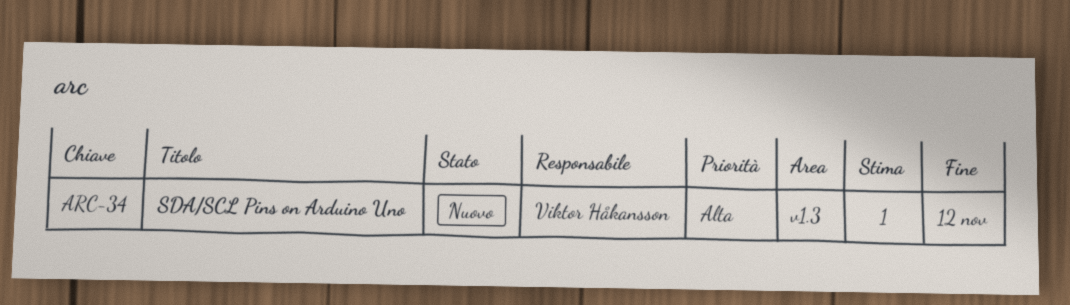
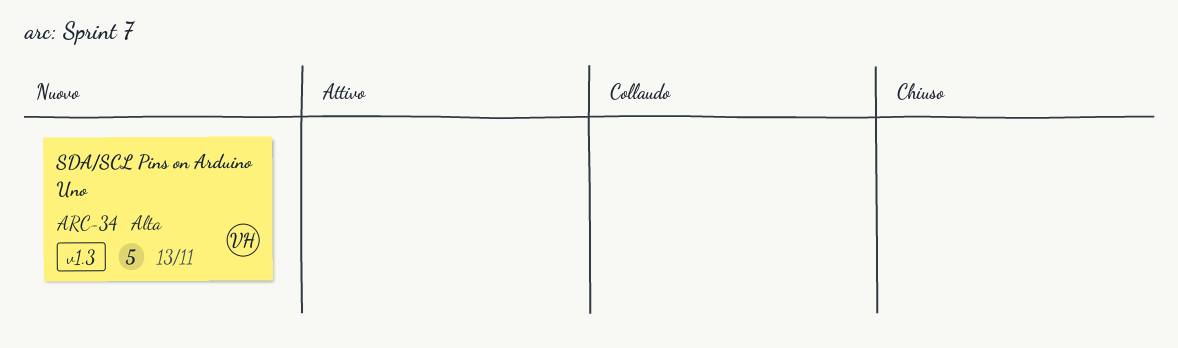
ARC-34, estimate: 1 -> 5
ARC-34, due: Nov 12 -> Nov 13

